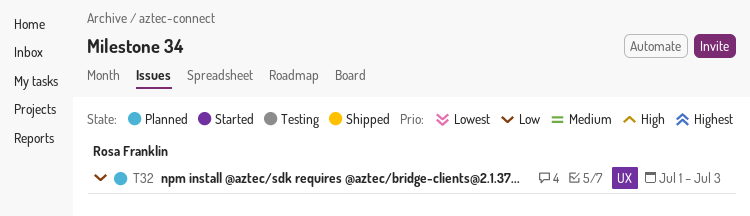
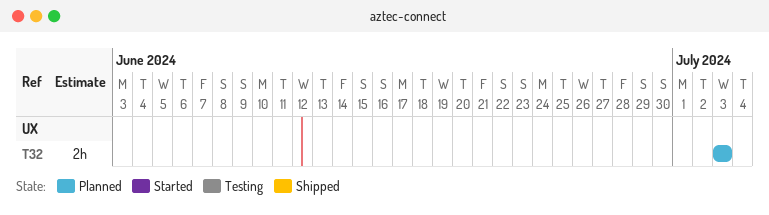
T32, start: Jul 1 -> Jul 3

